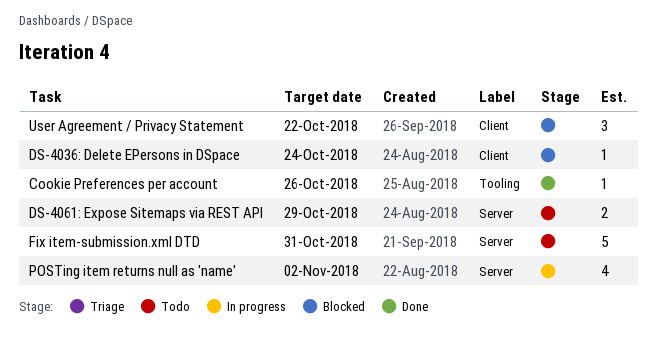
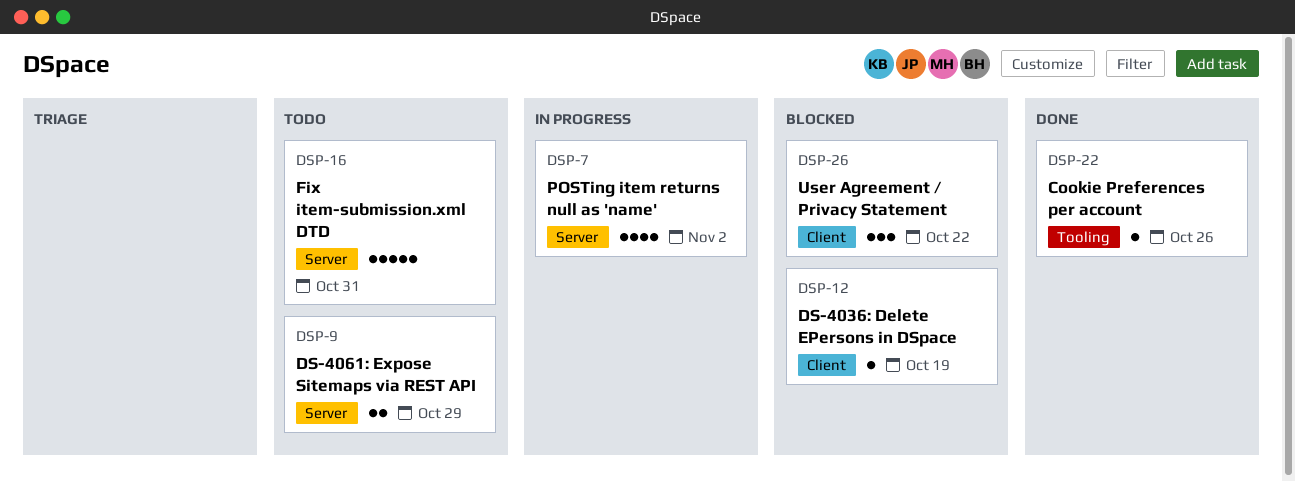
DS-4036: Delete EPersons in DSpace, due: Oct 24 -> Oct 19

